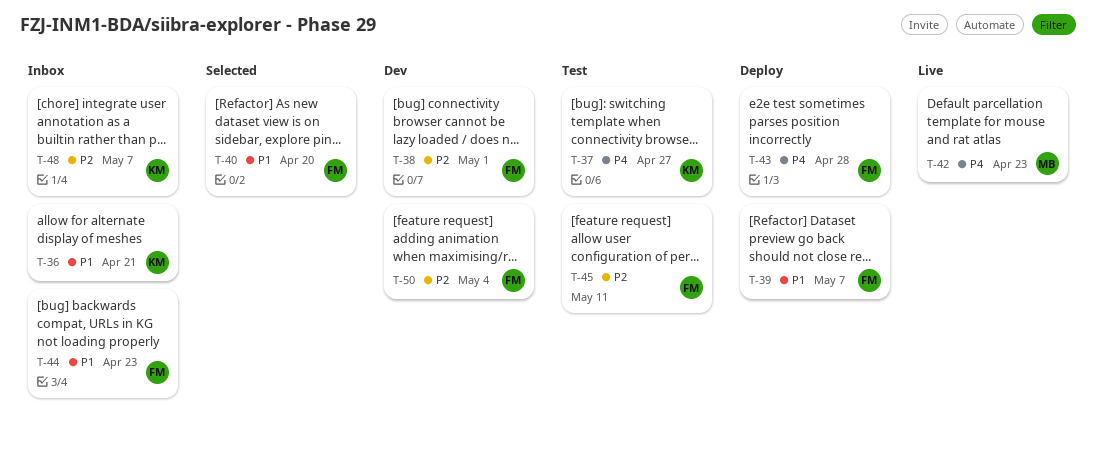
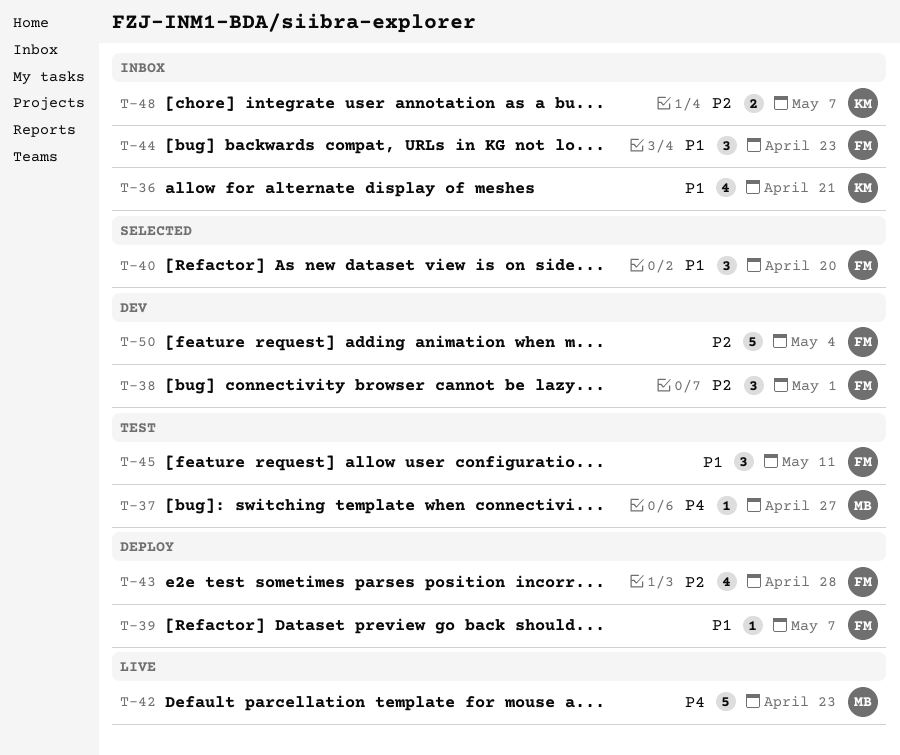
T-37, owner: KM -> MB
T-43, priority: P4 -> P2
T-45, priority: P2 -> P1

